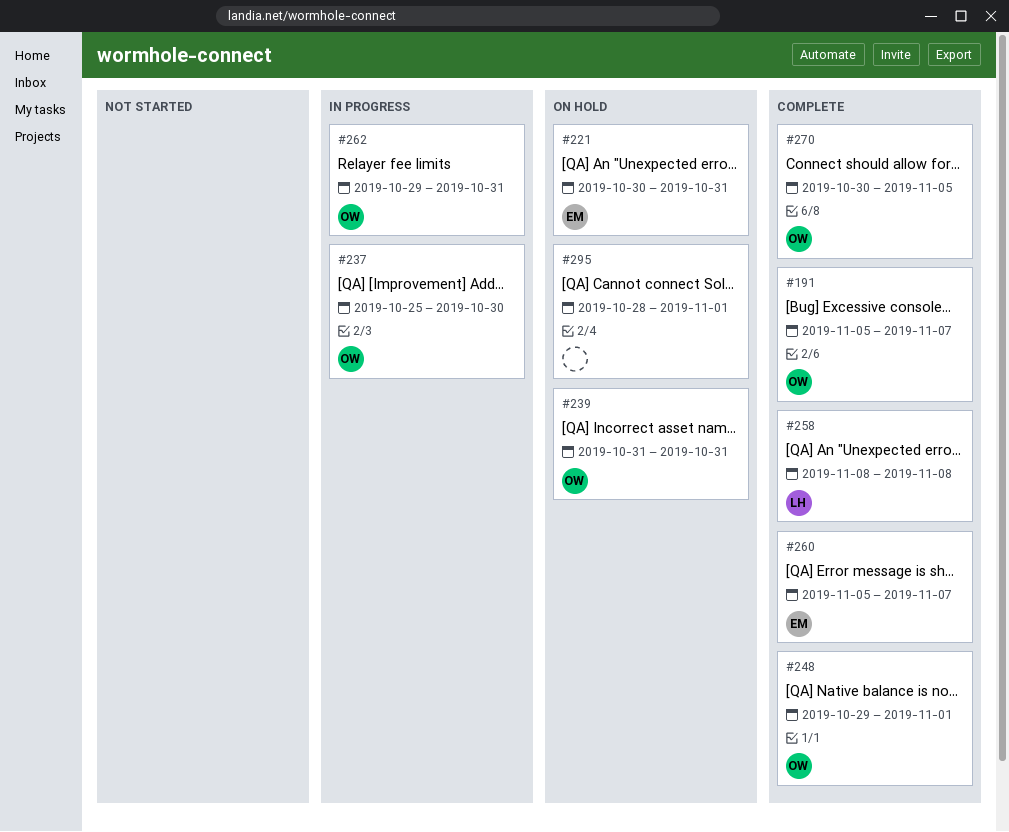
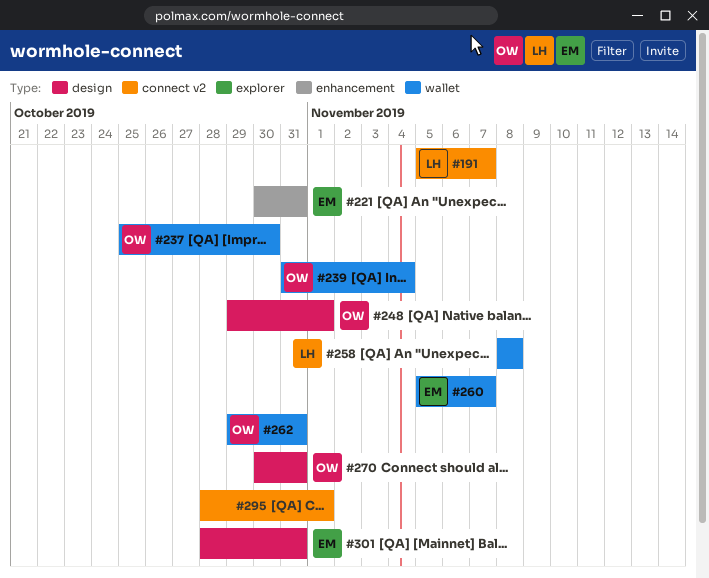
#191, owner: OW -> LH
#239, due: Oct 31 -> Nov 4
#270, due: Nov 5 -> Oct 31
#301: none -> present

